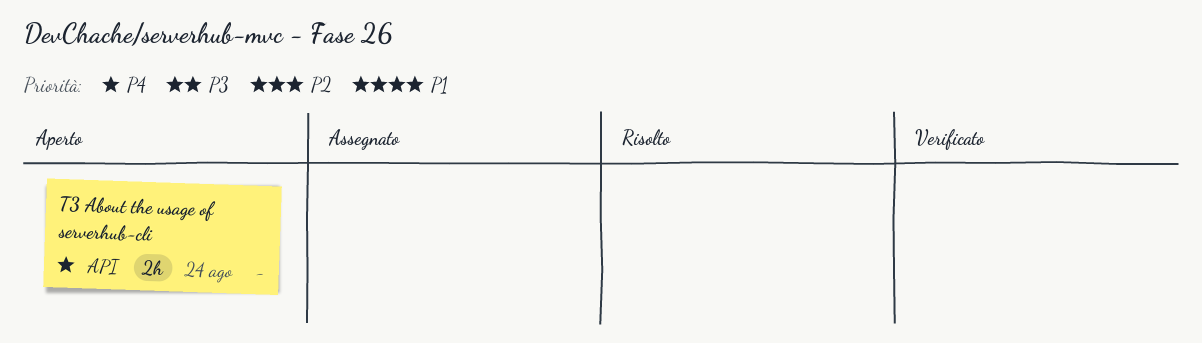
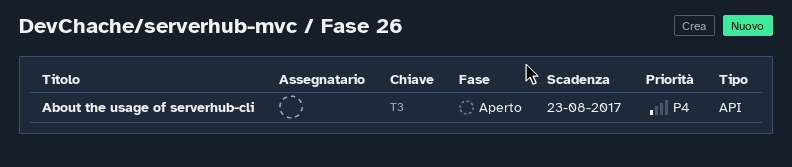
T3, due: Aug 24 -> Aug 23

